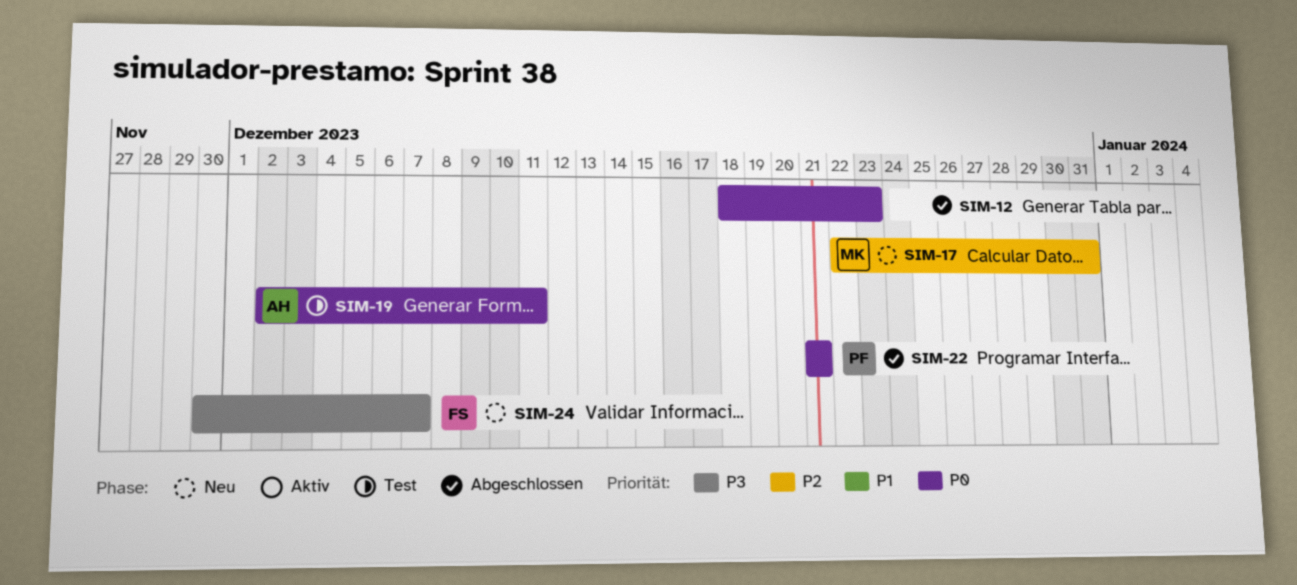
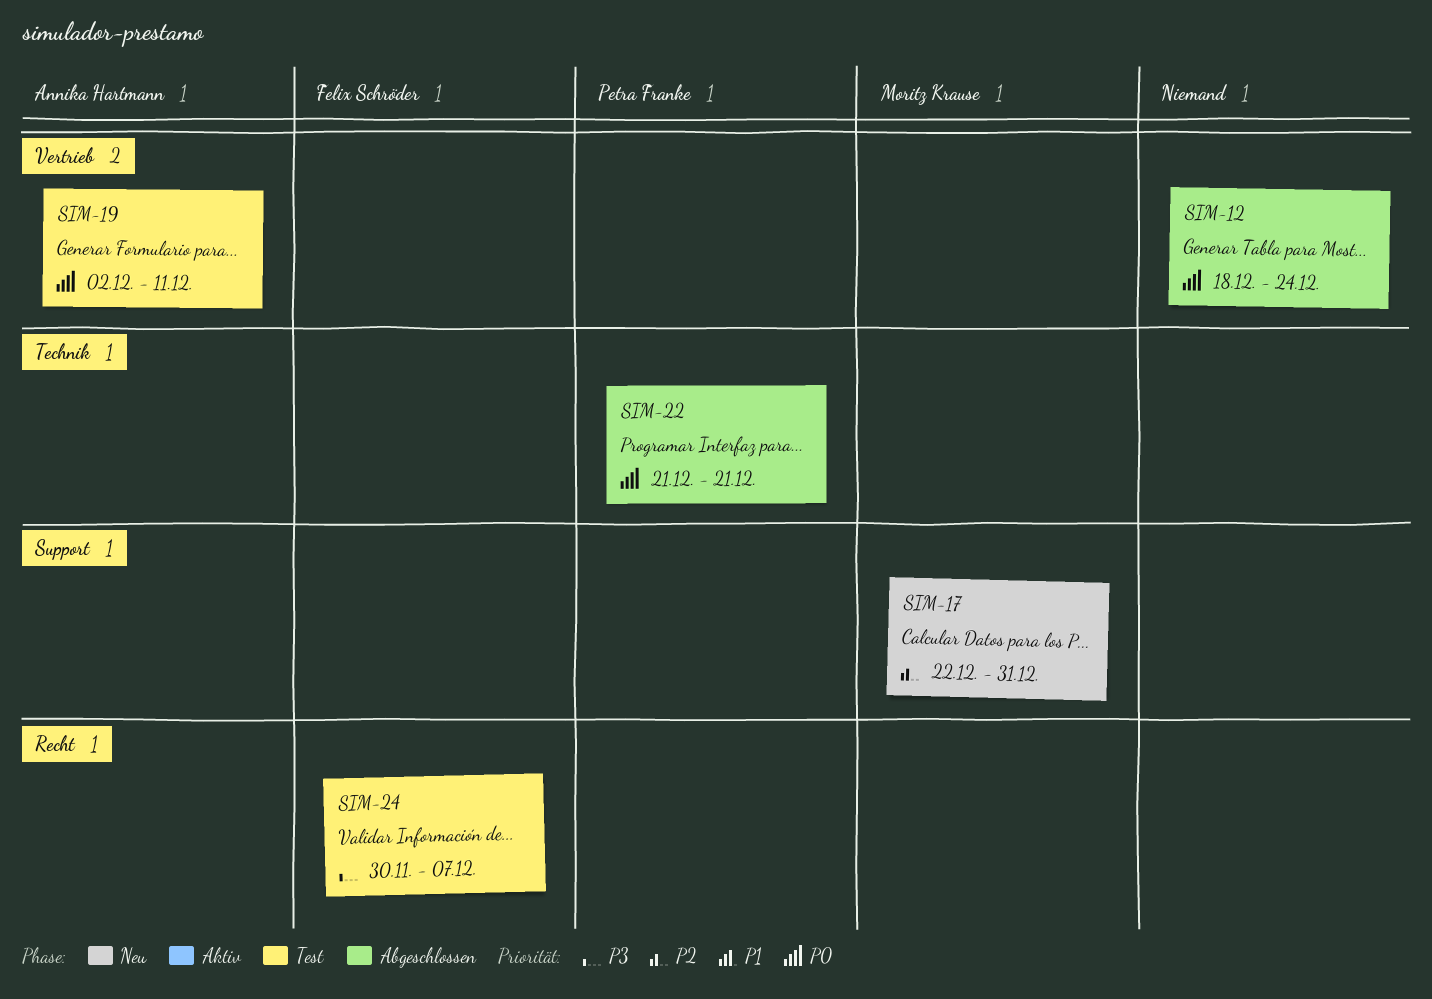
SIM-12, due: Dec 23 -> Dec 24
SIM-24, status: Neu -> Test

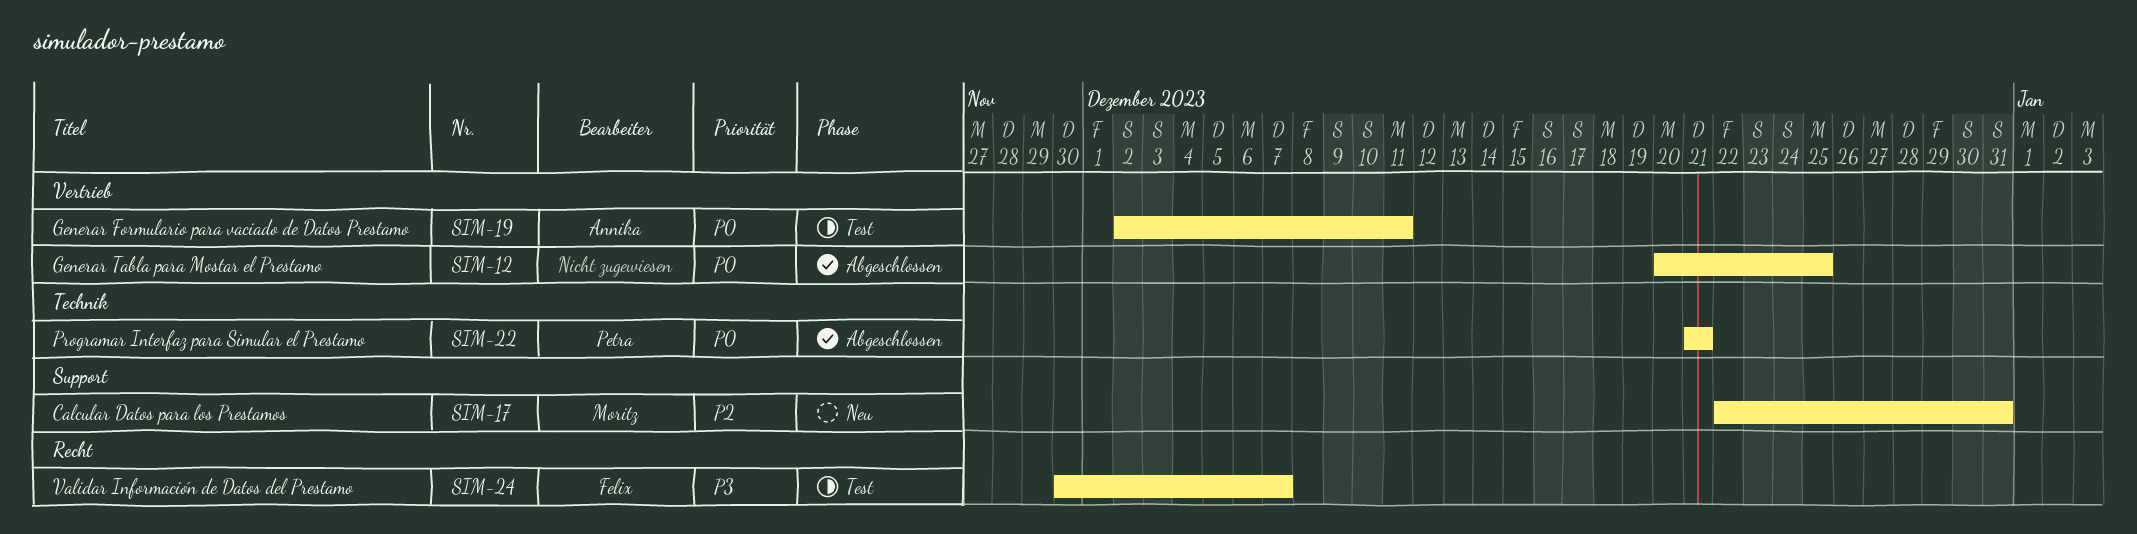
SIM-12, start: Dec 18 -> Dec 20
SIM-12, due: Dec 24 -> Dec 25

